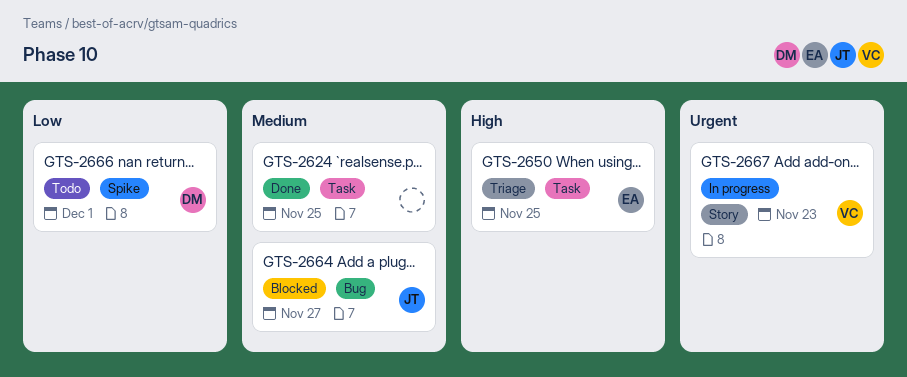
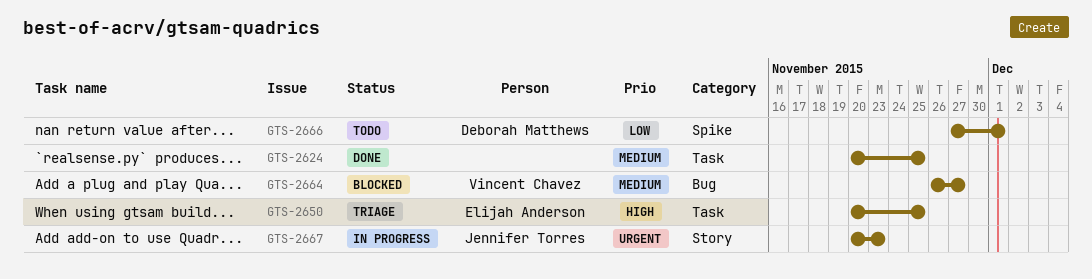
GTS-2664, owner: Jennifer Torres -> Vincent Chavez
GTS-2667, owner: Vincent Chavez -> Jennifer Torres

